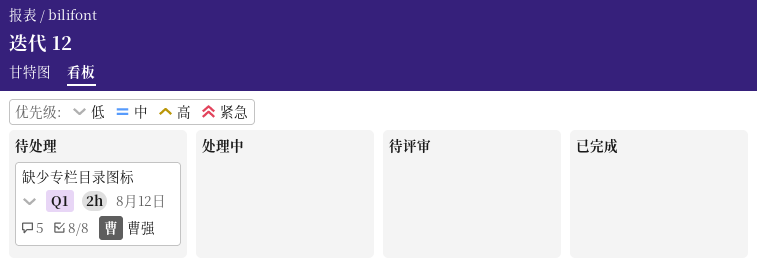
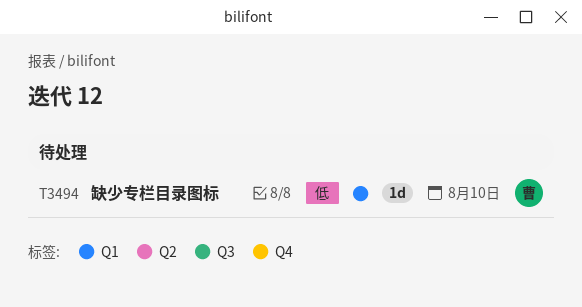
缺少专栏目录图标, estimate: 2h -> 1d
缺少专栏目录图标, due: Aug 12 -> Aug 10

